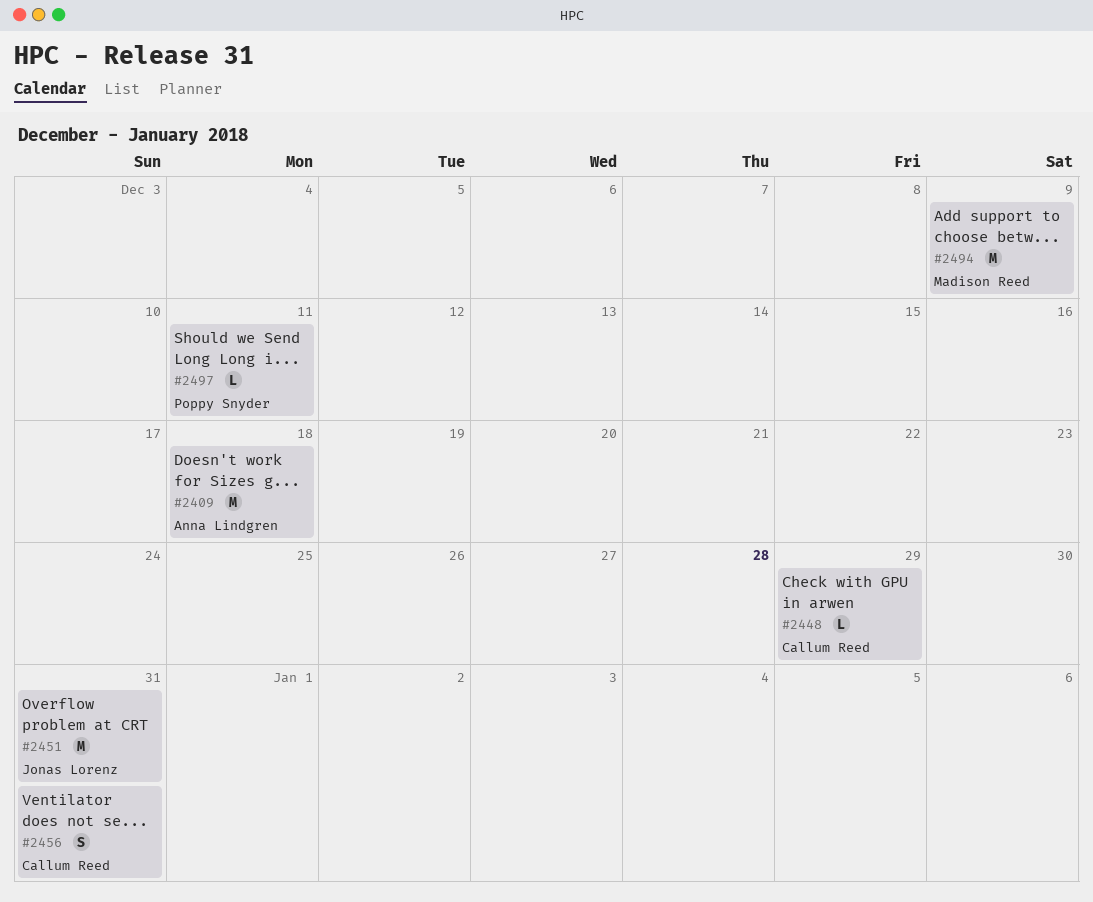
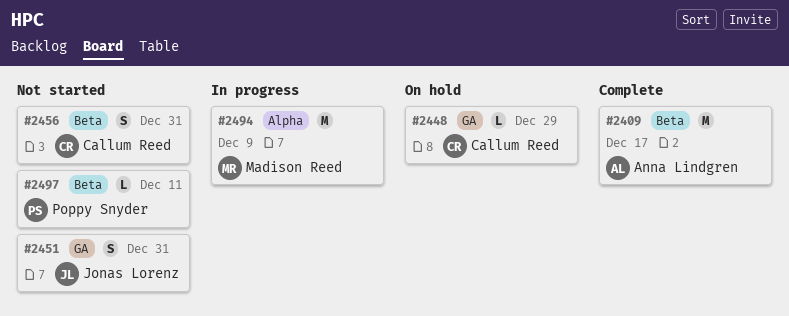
#2409, due: Dec 18 -> Dec 17
#2451, estimate: M -> S

